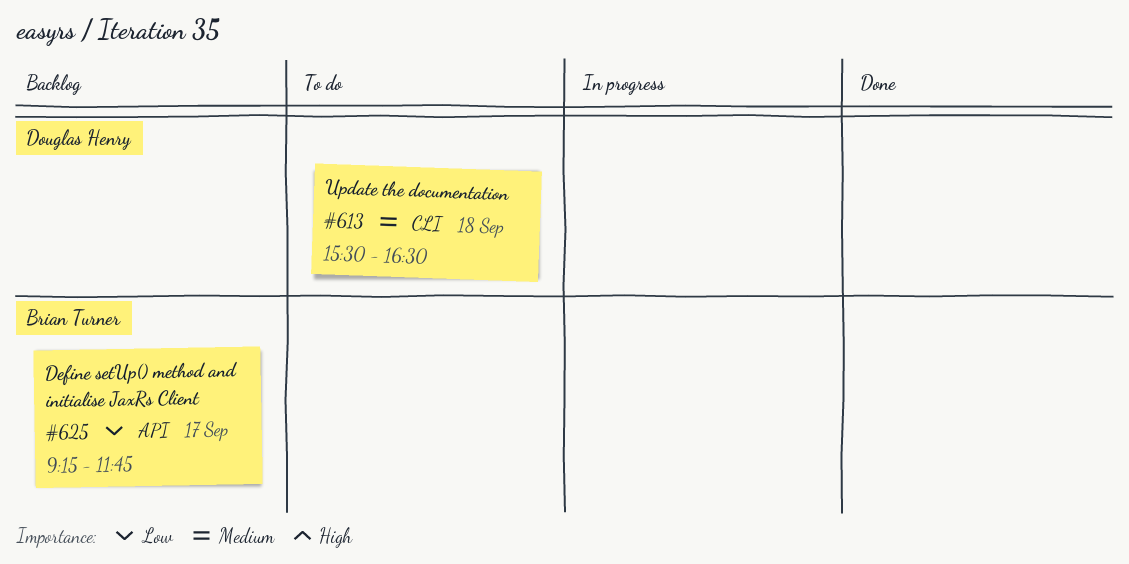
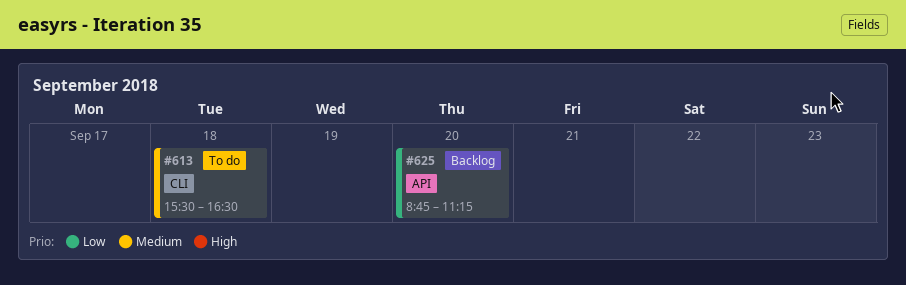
#625, day: Sep 17 -> Sep 20
#625, begins: 09:15 -> 08:45
#625, ends: 11:45 -> 11:15

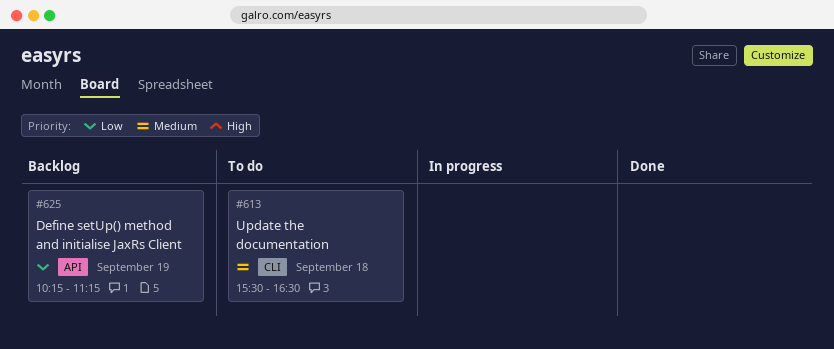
#625, day: Sep 20 -> Sep 19
#625, begins: 08:45 -> 10:15

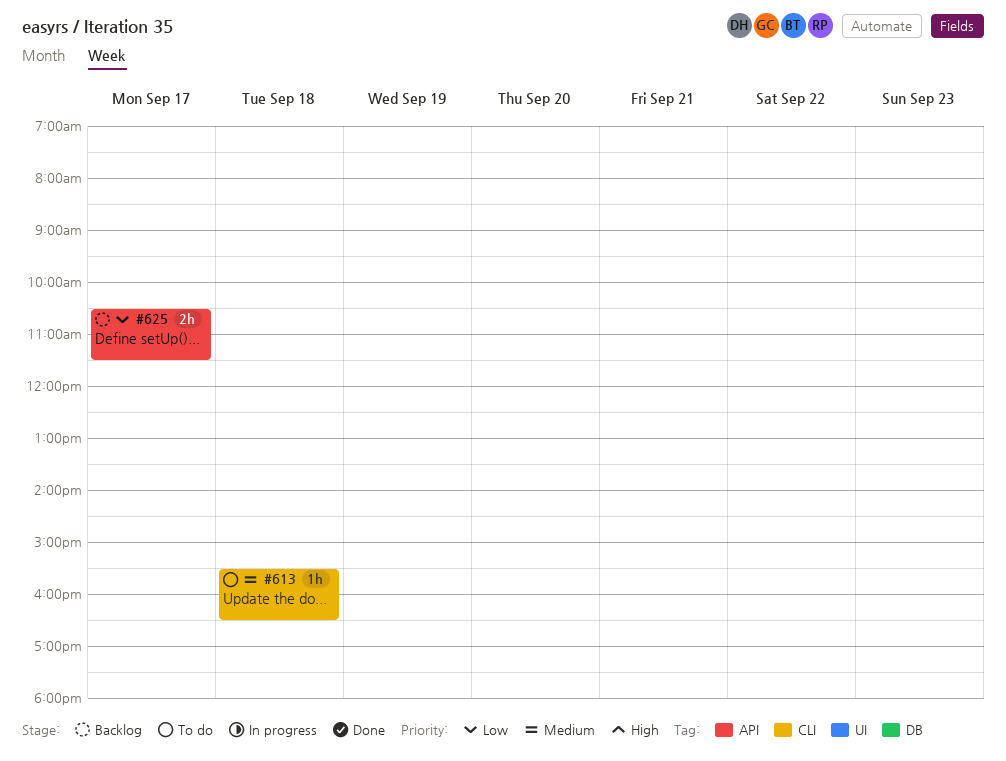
#625, day: Sep 19 -> Sep 17
#625, begins: 10:15 -> 10:30
#625, ends: 11:15 -> 11:30

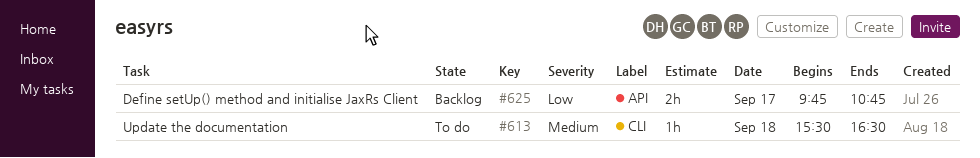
#625, begins: 10:30 -> 09:45
#625, ends: 11:30 -> 10:45

